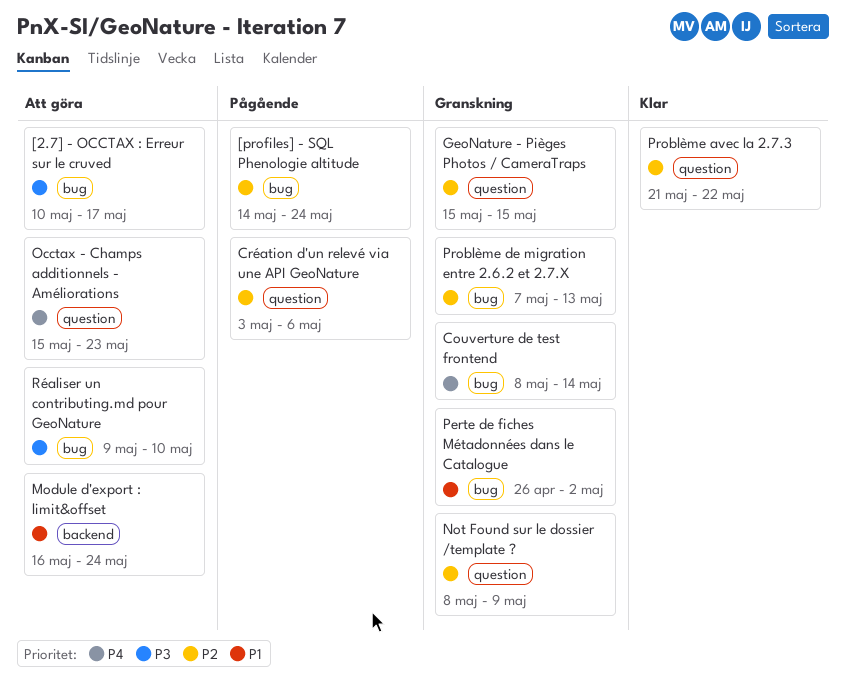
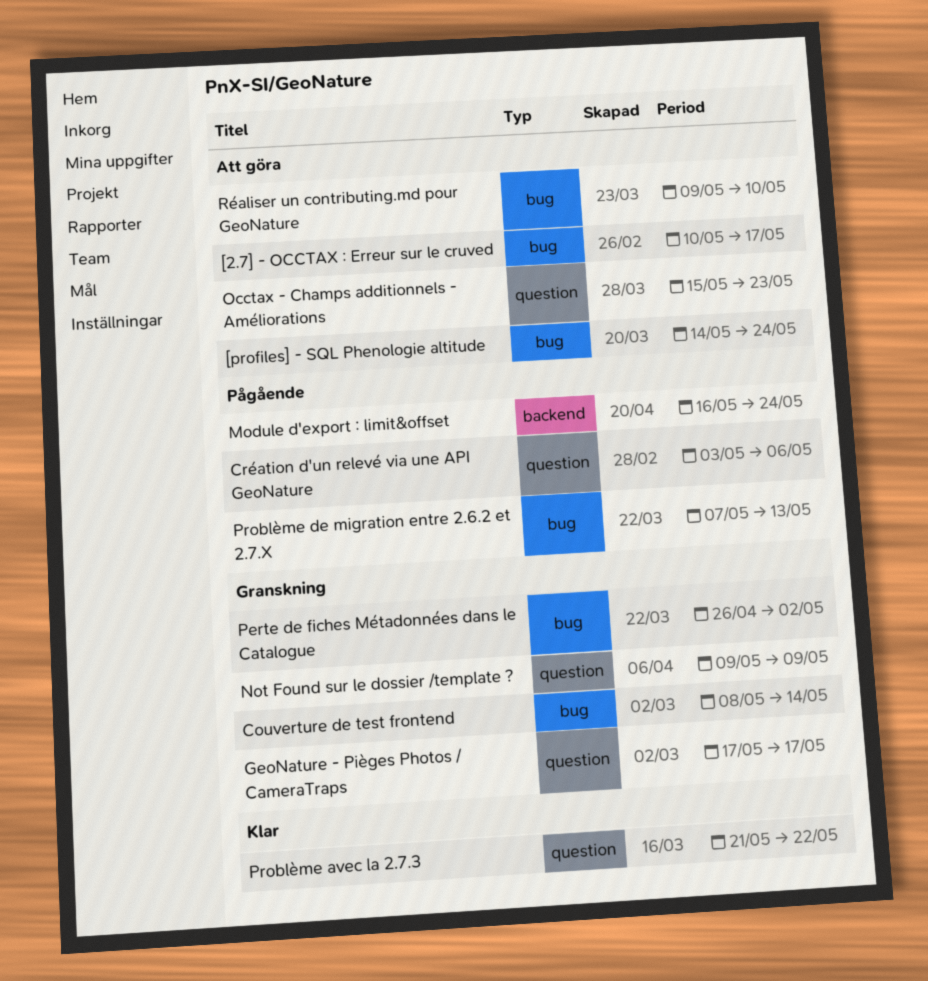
[profiles] - SQL Phenologie altitude, status: Pågående -> Att göra
GeoNature - Pièges Photos / CameraTraps, start: May 15 -> May 17
GeoNature - Pièges Photos / CameraTraps, due: May 15 -> May 17
Module d'export : limit&offset, status: Att göra -> Pågående
Not Found sur le dossier /template ?, start: May 8 -> May 9
Problème de migration entre 2.6.2 et 2.7.X, status: Granskning -> Pågående

